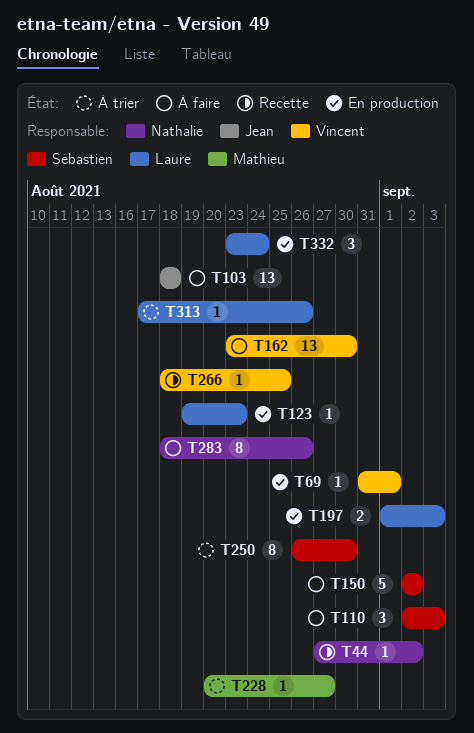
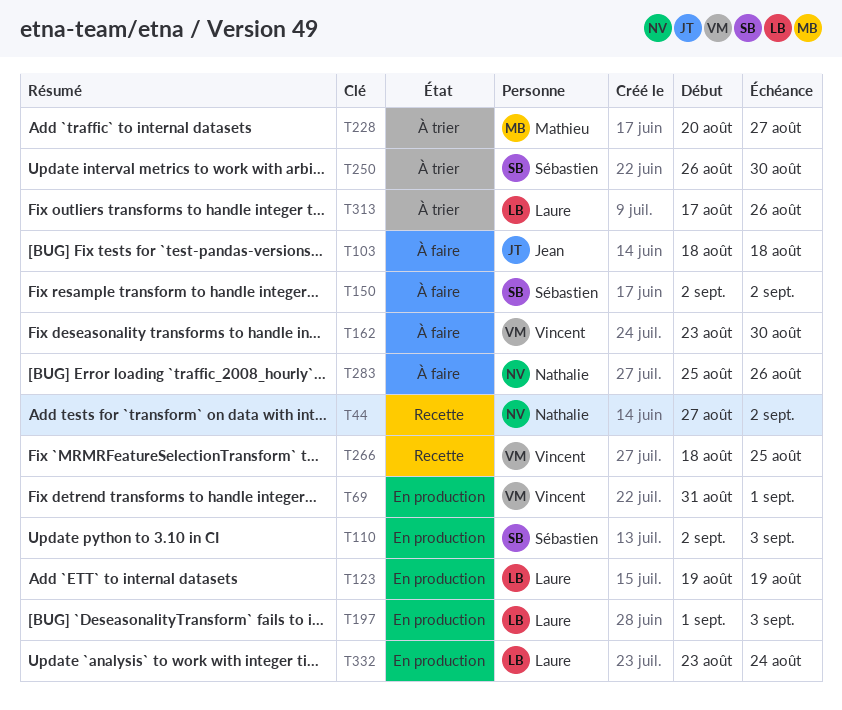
T110, status: À faire -> En production
T123, due: Aug 23 -> Aug 19
T283, start: Aug 18 -> Aug 25

